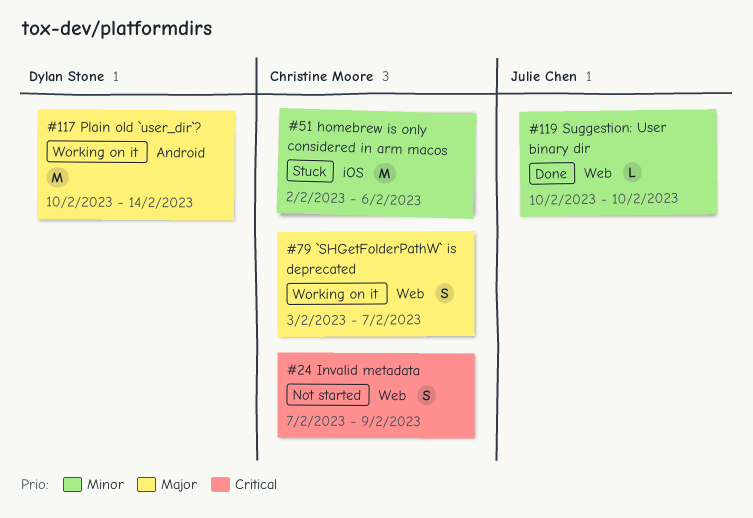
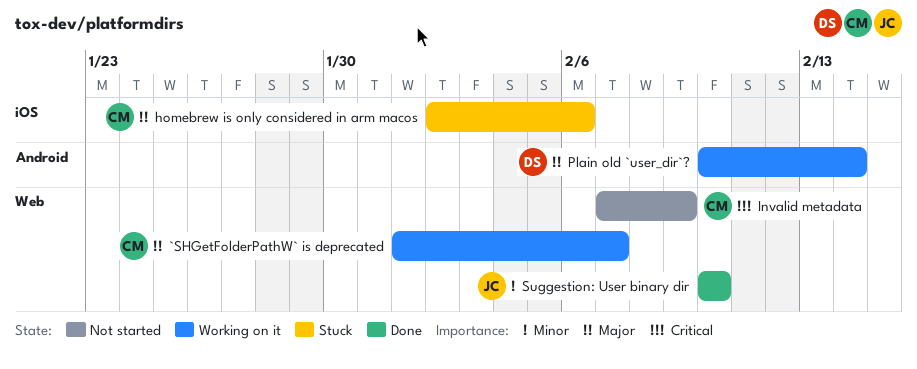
`SHGetFolderPathW` is deprecated, start: Feb 3 -> Feb 1
homebrew is only considered in arm macos, priority: Minor -> Major

